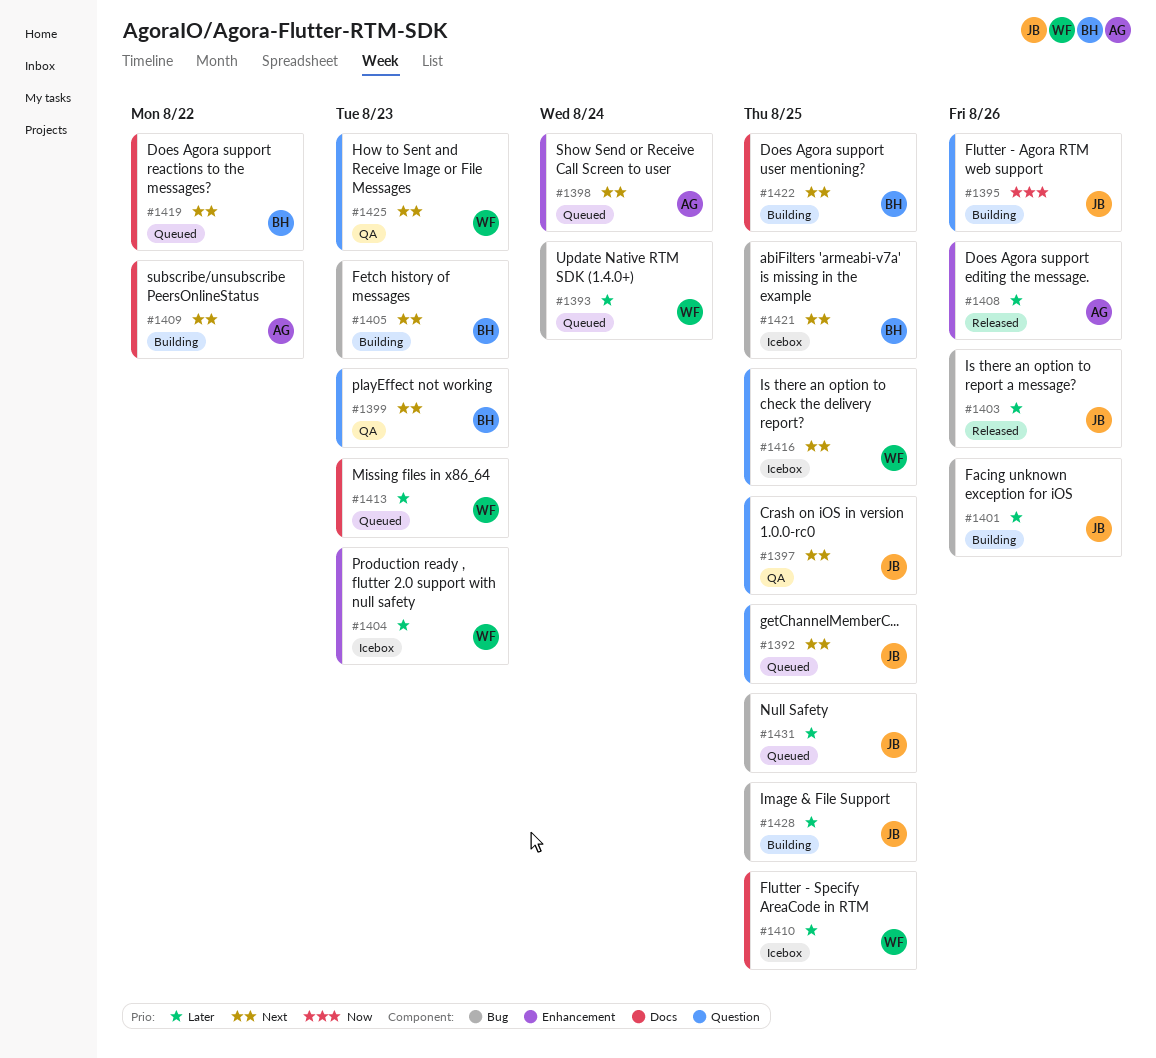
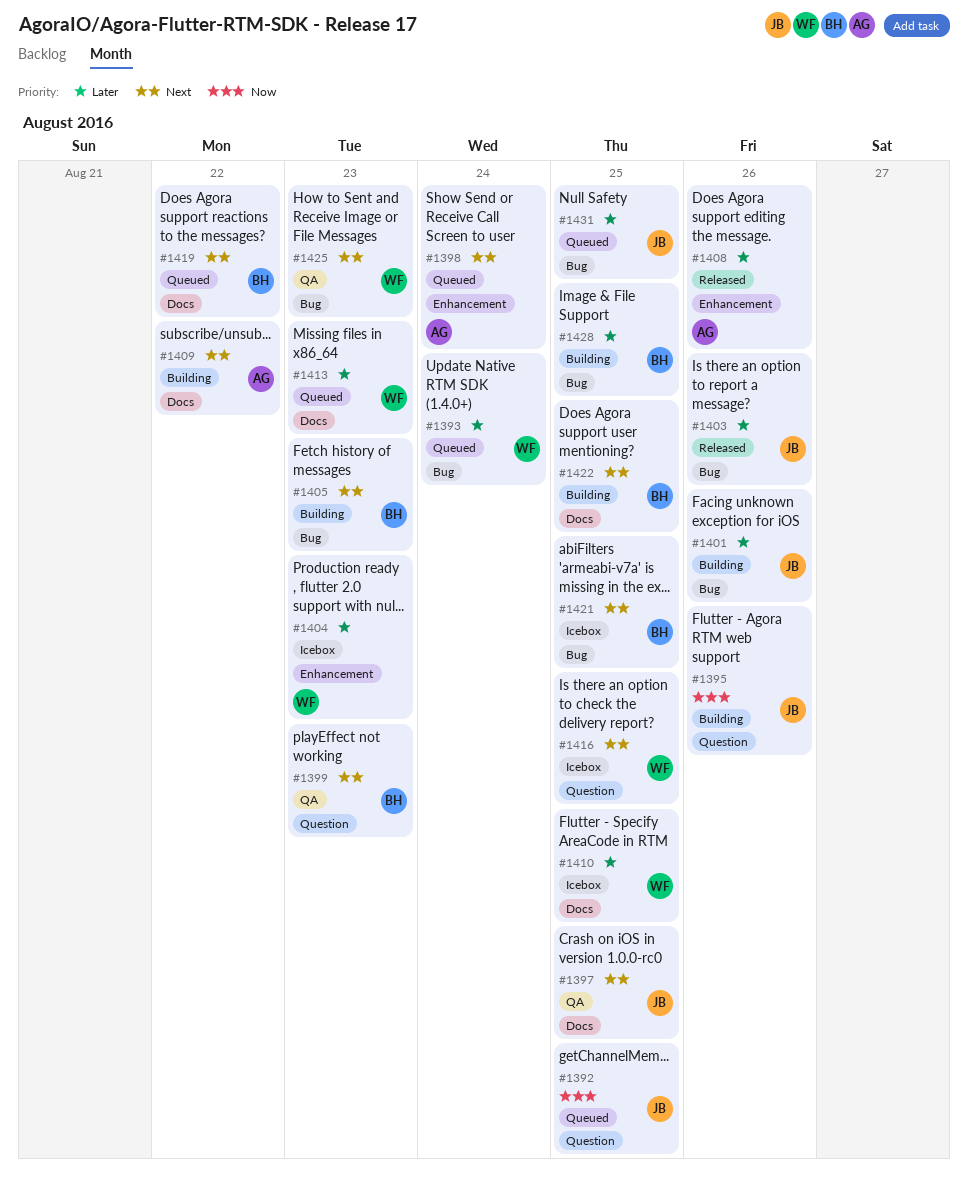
#1392, priority: Next -> Now
#1397, label: Question -> Docs
#1425, label: Question -> Bug
#1428, owner: JB -> BH

